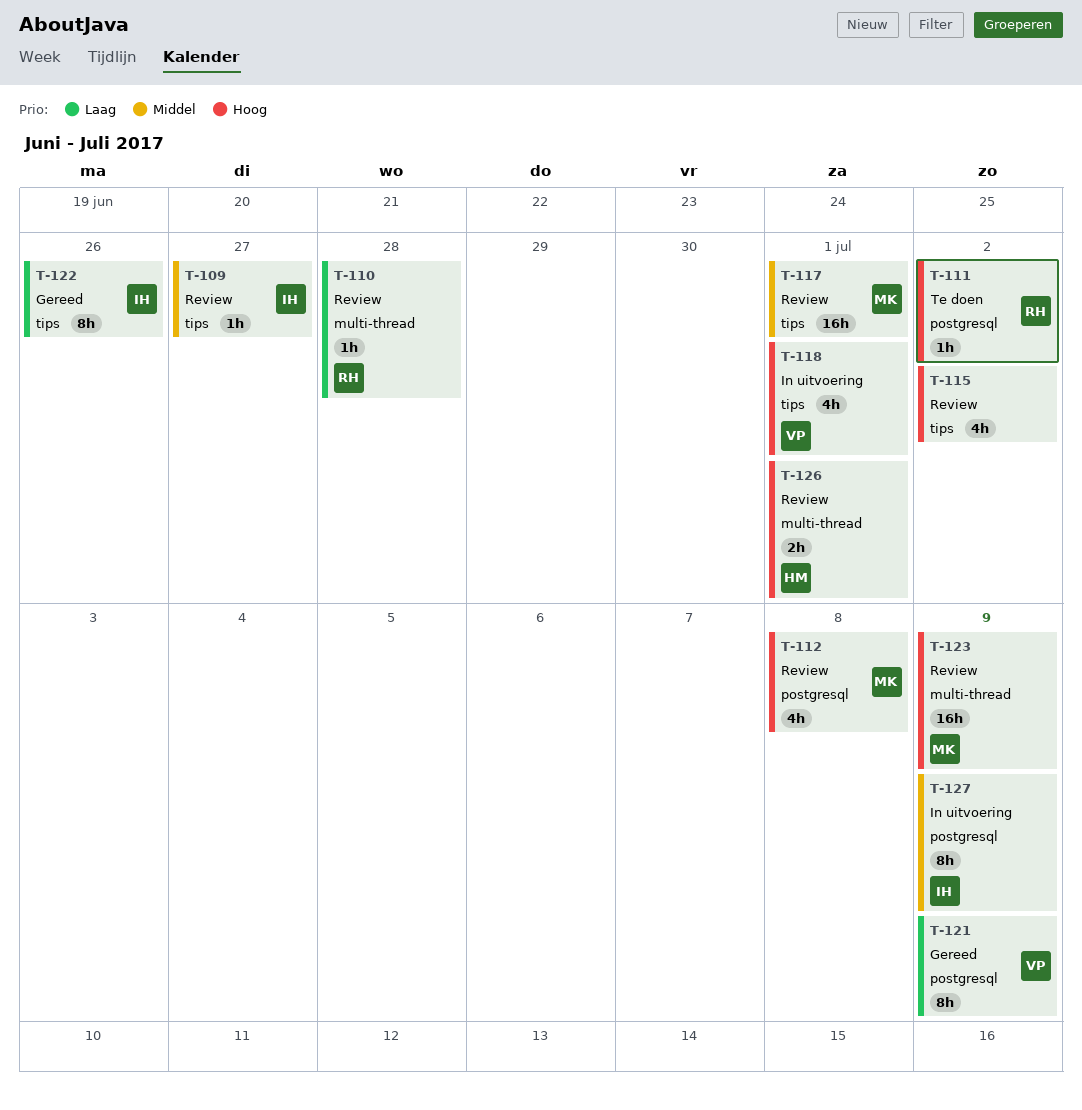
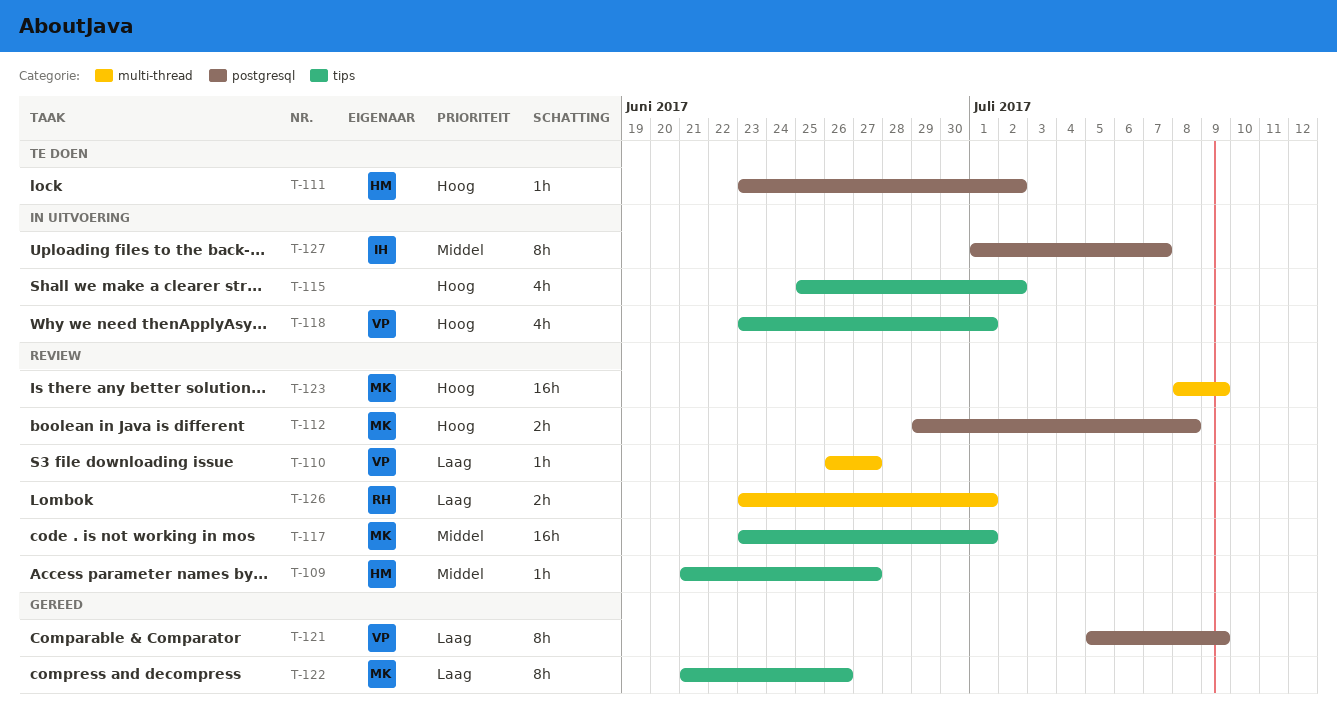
T-109, owner: IH -> HM
T-110, owner: RH -> VP
T-110, due: Jun 28 -> Jun 27
T-111, owner: RH -> HM
T-112, estimate: 4h -> 2h
T-115, status: Review -> In uitvoering
T-122, owner: IH -> MK
T-126, owner: HM -> RH
T-126, priority: Hoog -> Laag
T-127, due: Jul 9 -> Jul 7

